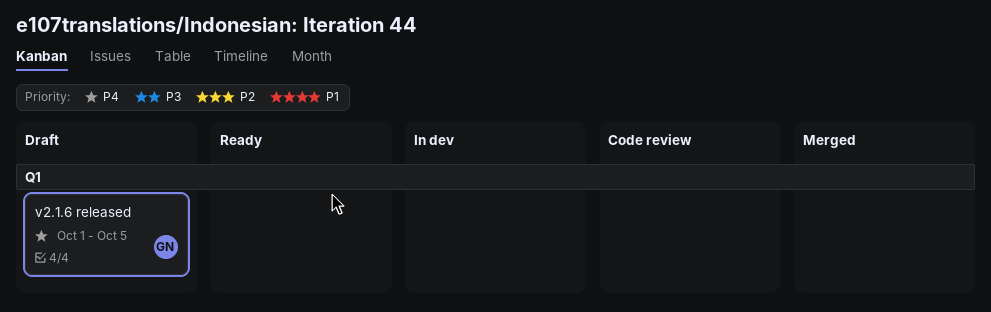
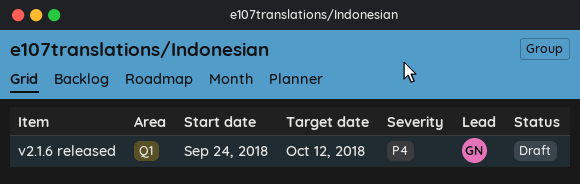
v2.1.6 released, start: Oct 1 -> Sep 24
v2.1.6 released, due: Oct 5 -> Oct 12

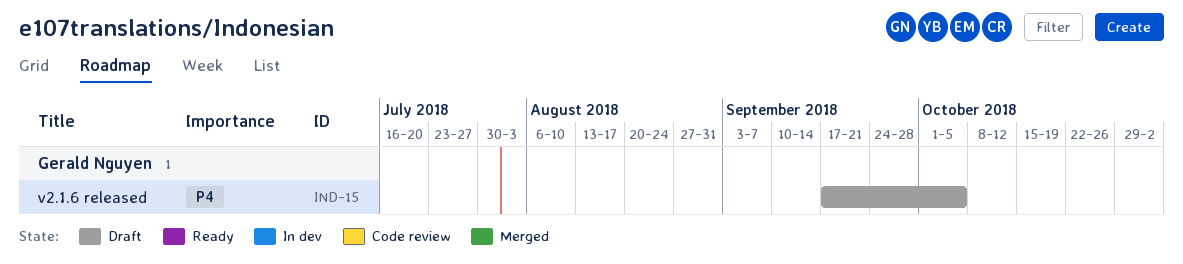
v2.1.6 released, start: Sep 24 -> Sep 17
v2.1.6 released, due: Oct 12 -> Oct 5

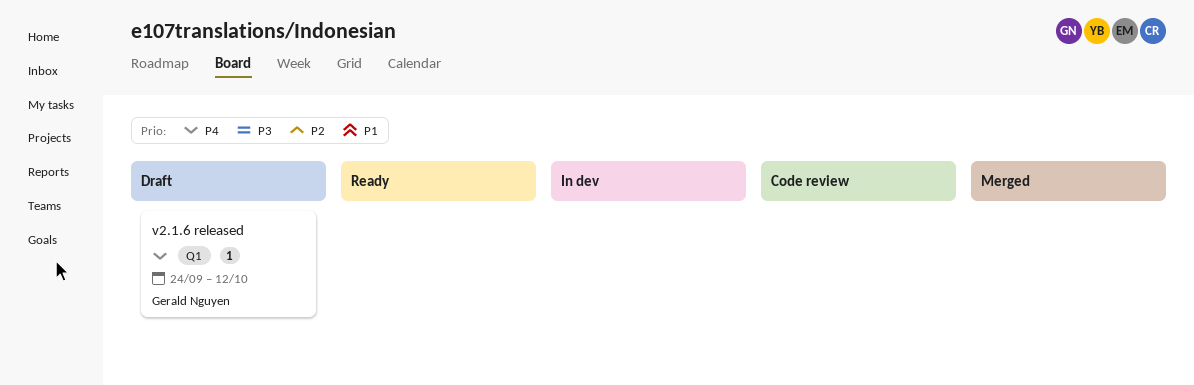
v2.1.6 released, start: Sep 17 -> Sep 24
v2.1.6 released, due: Oct 5 -> Oct 12

